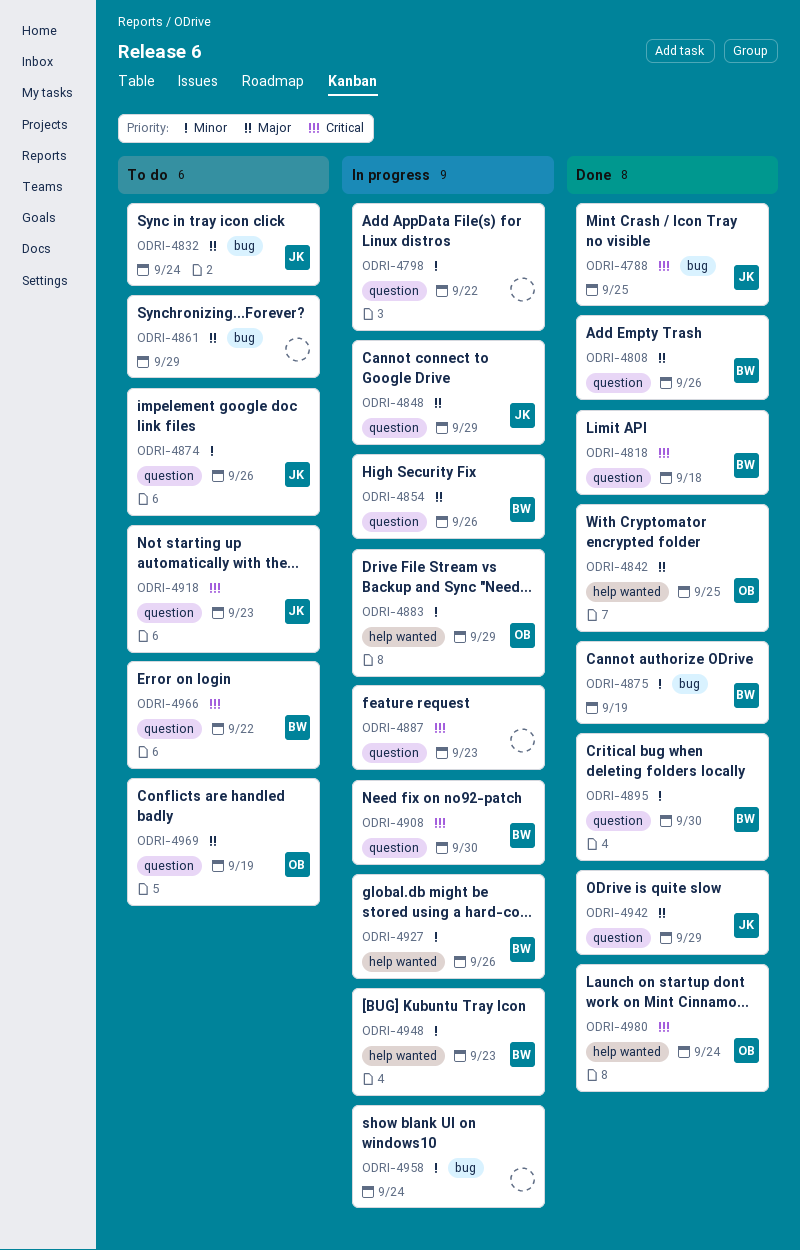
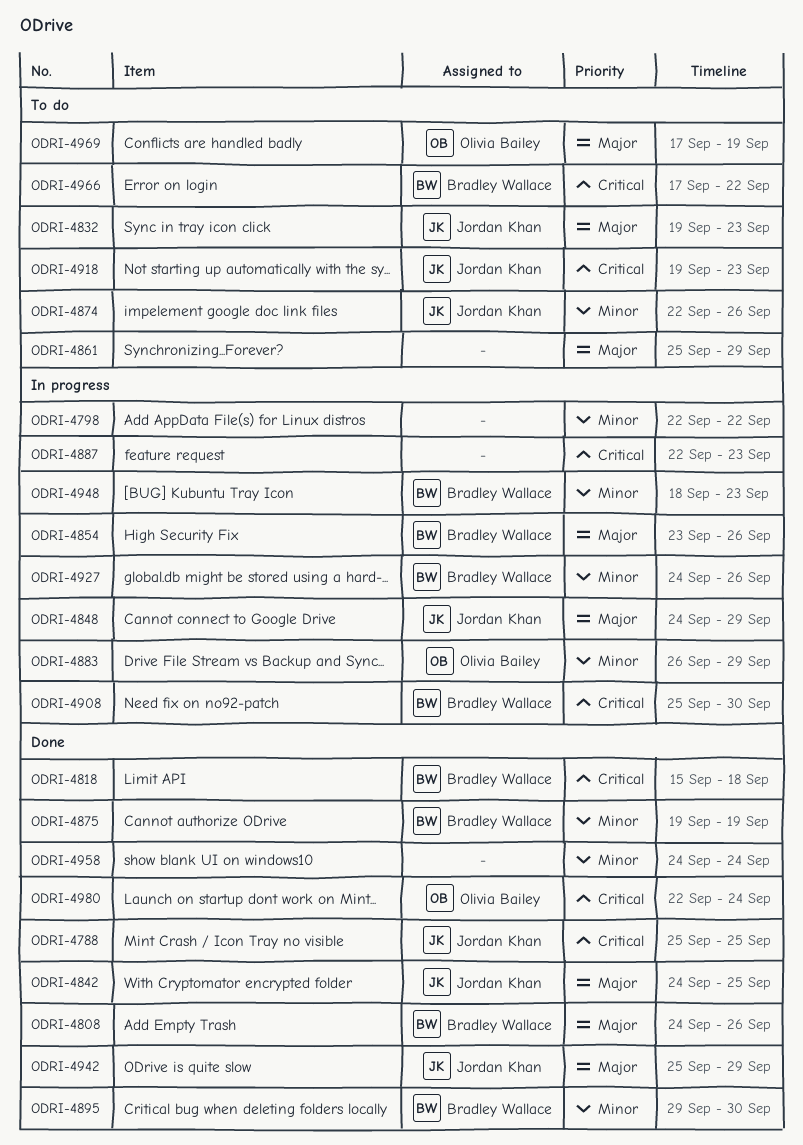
ODRI-4832, due: Sep 24 -> Sep 23
ODRI-4842, owner: Olivia Bailey -> Jordan Khan
ODRI-4958, status: In progress -> Done

